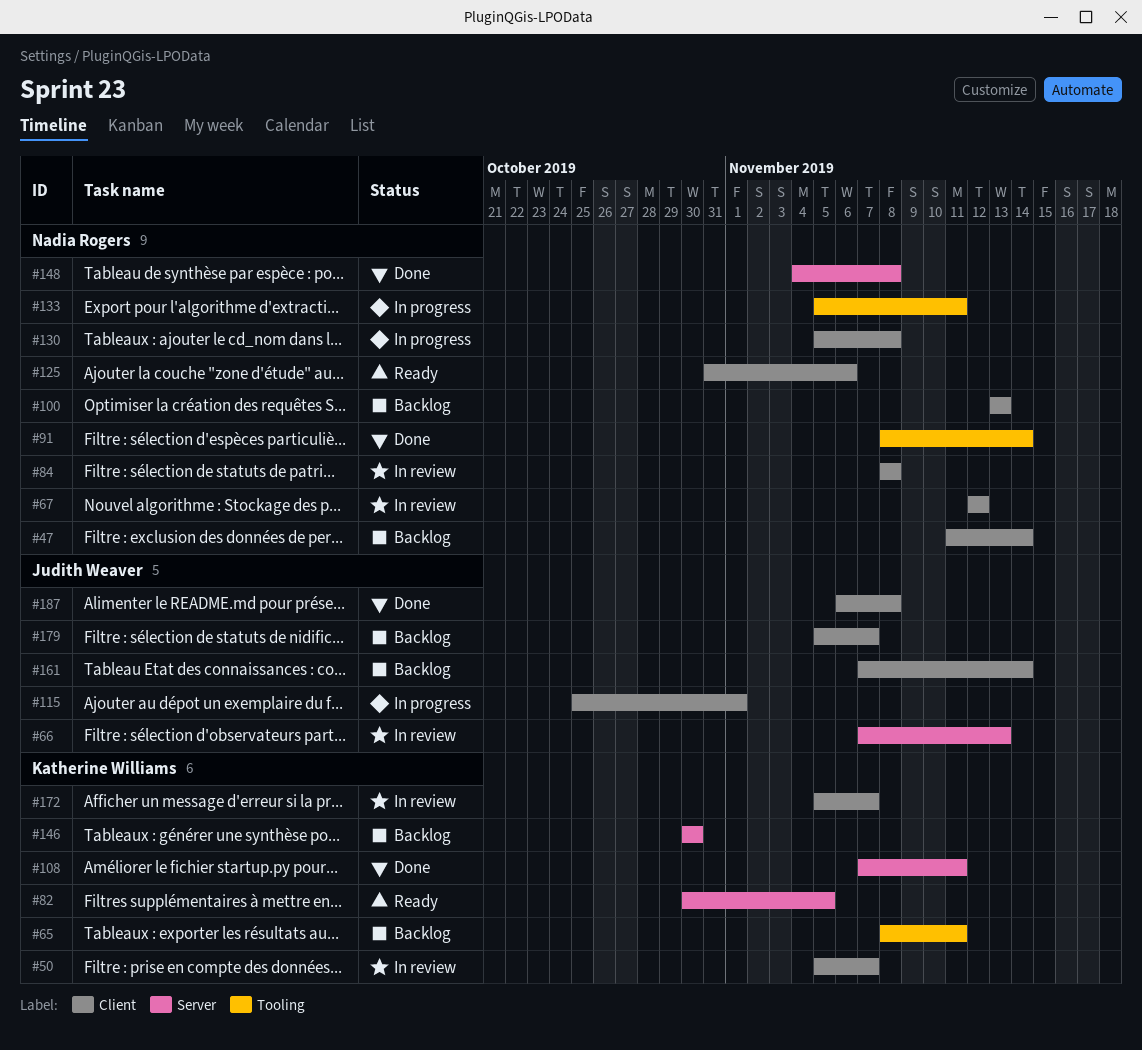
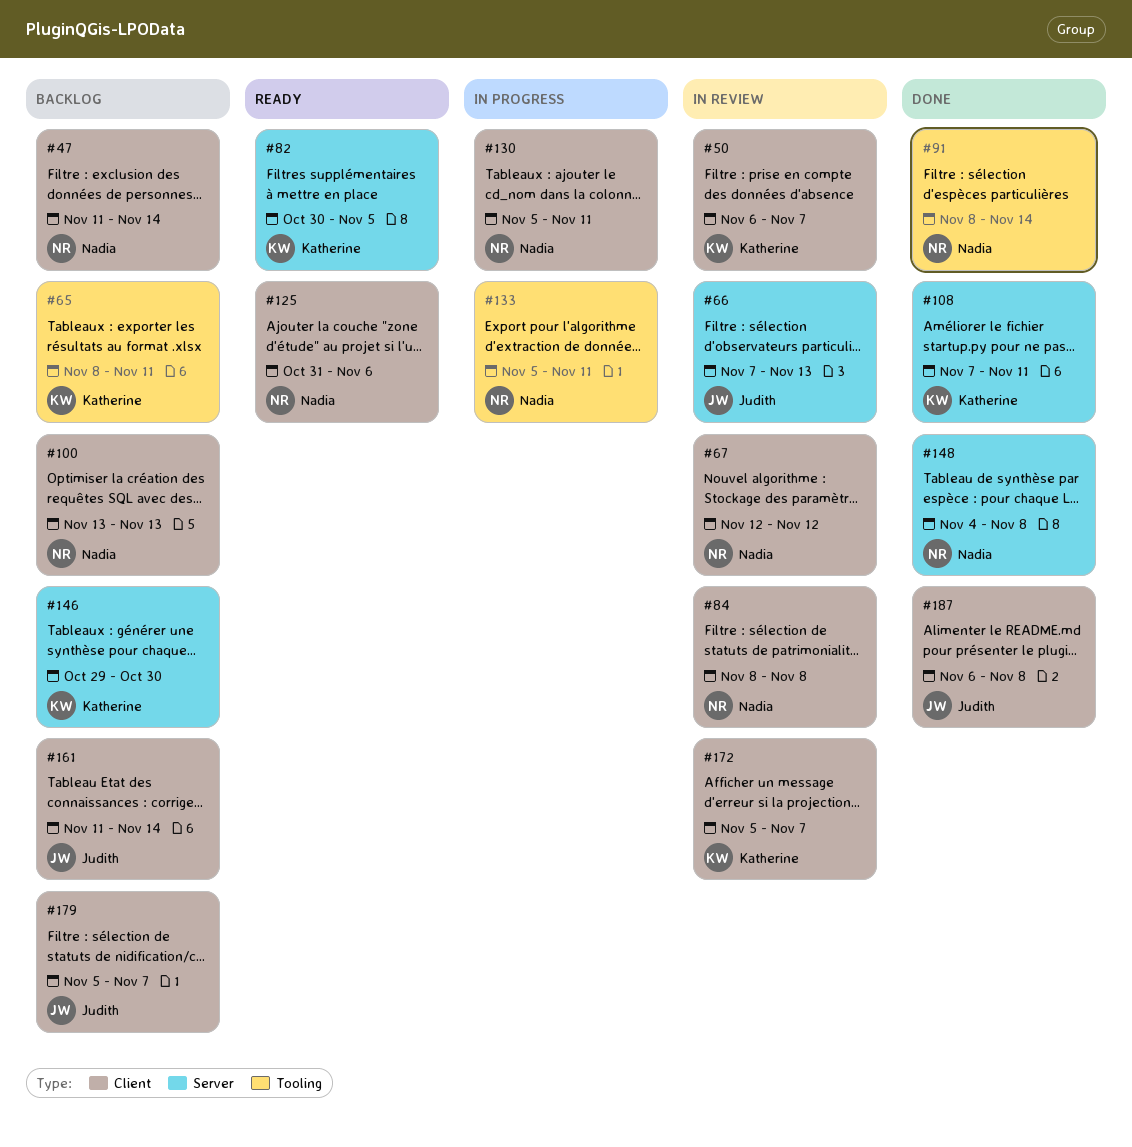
#50, start: Nov 5 -> Nov 6
#115: present -> none
#130, due: Nov 8 -> Nov 11
#146, start: Oct 30 -> Oct 29
#161, start: Nov 7 -> Nov 11

